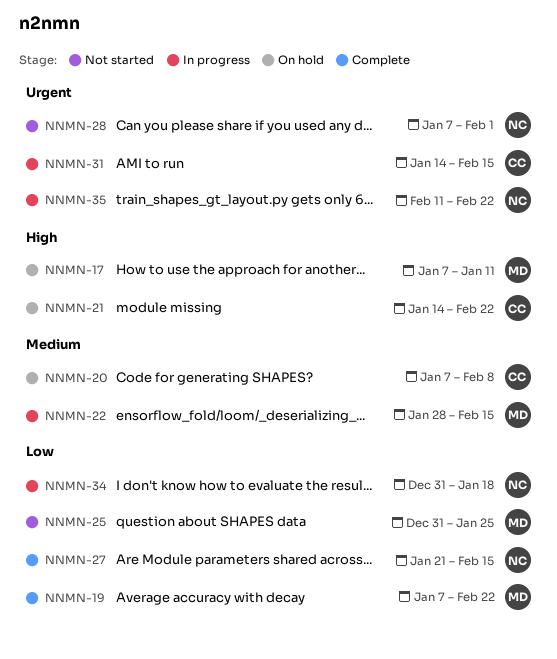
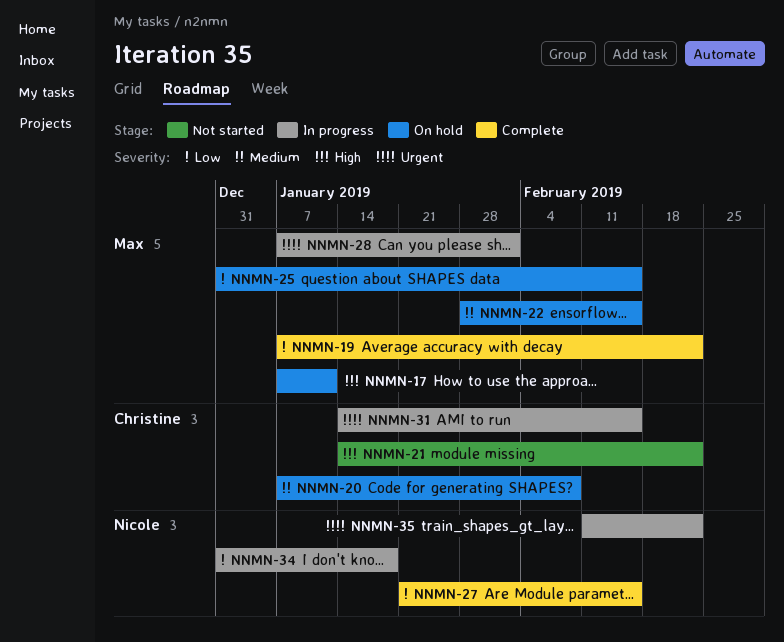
NNMN-21, status: On hold -> Not started
NNMN-22, status: In progress -> On hold
NNMN-25, status: Not started -> On hold
NNMN-25, due: Jan 25 -> Feb 15
NNMN-28, status: Not started -> In progress
NNMN-28, owner: Nicole -> Max

